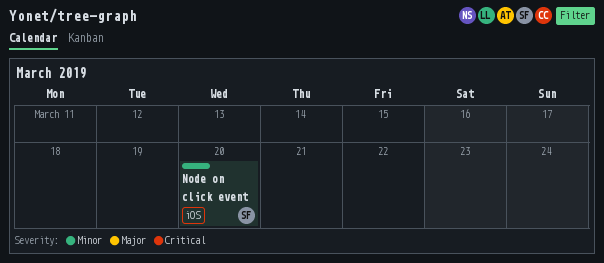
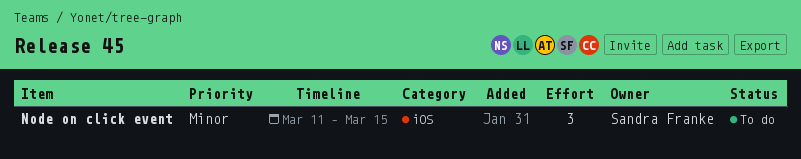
Node on click event, due: Mar 20 -> Mar 15

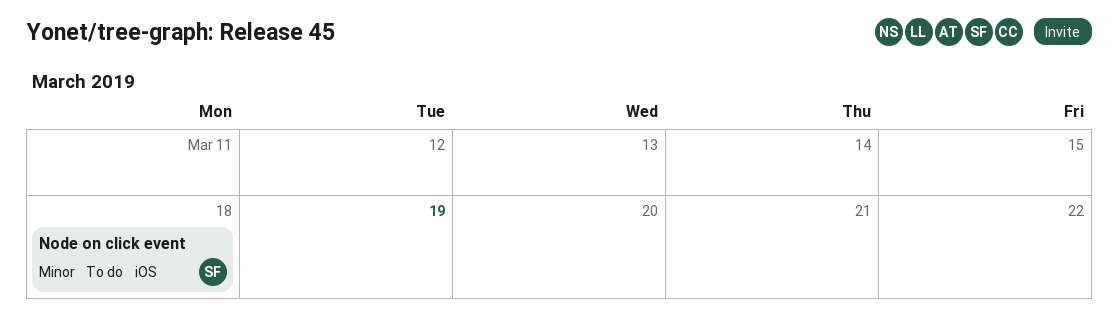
Node on click event, due: Mar 15 -> Mar 18

